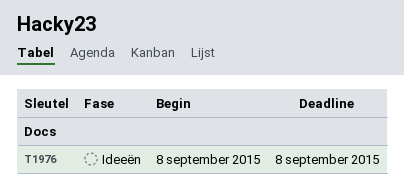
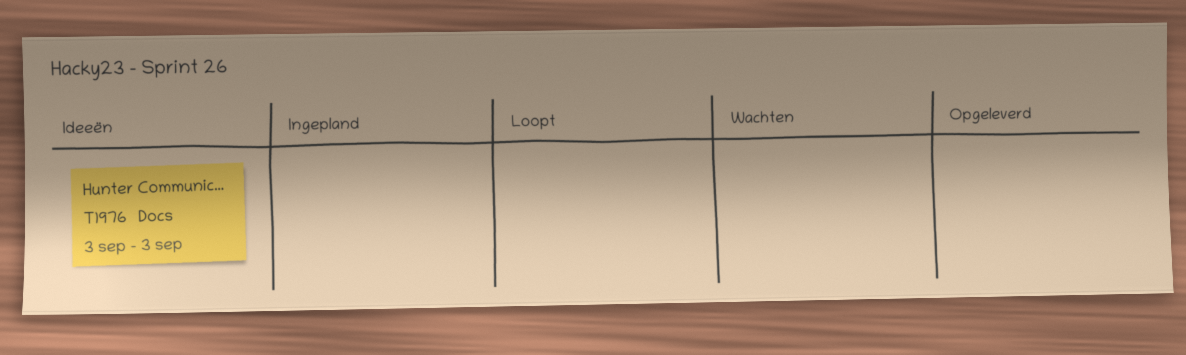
T1976, start: Sep 8 -> Sep 3
T1976, due: Sep 8 -> Sep 3

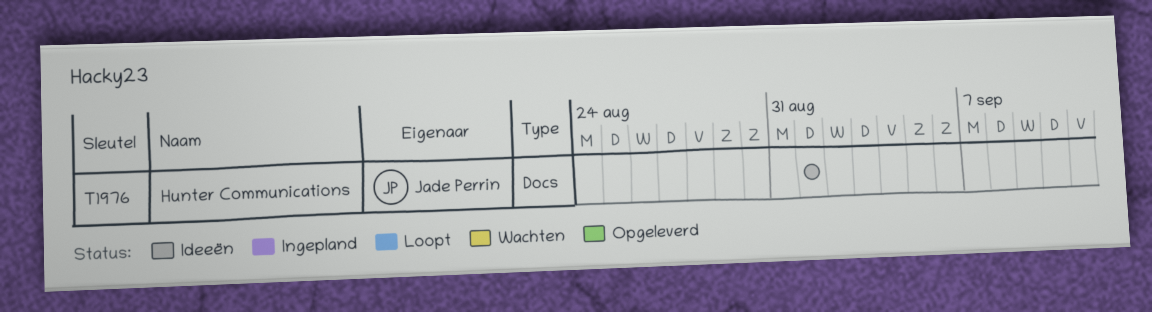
T1976, start: Sep 3 -> Sep 1
T1976, due: Sep 3 -> Sep 1

